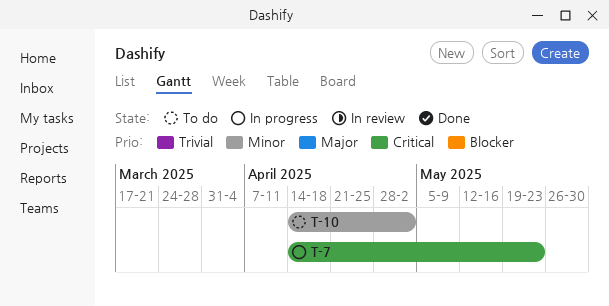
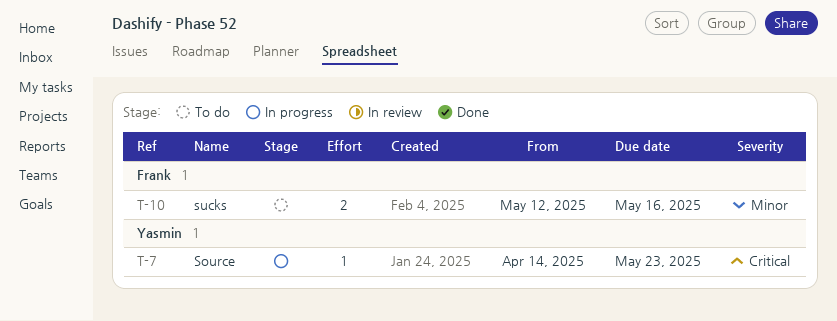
T-10, start: Apr 14 -> May 12
T-10, due: May 2 -> May 16

